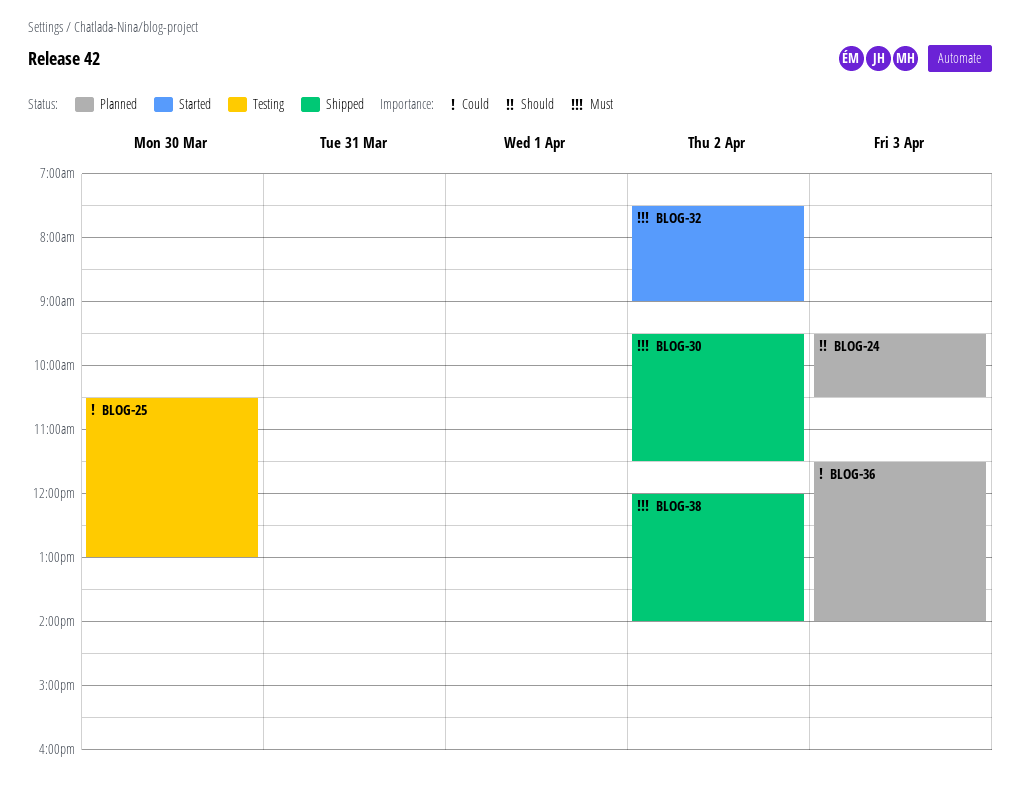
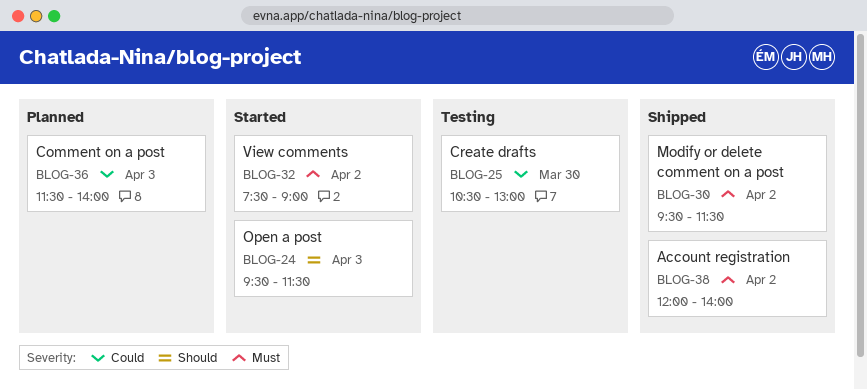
BLOG-24, status: Planned -> Started
BLOG-24, ends: 10:30 -> 11:30

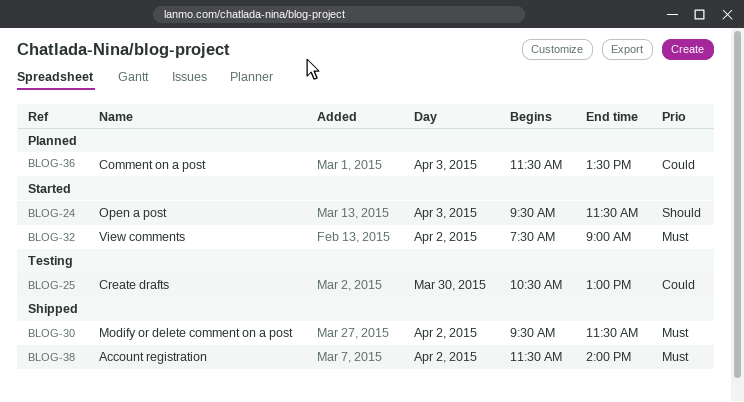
BLOG-36, ends: 14:00 -> 13:30
BLOG-38, begins: 12:00 -> 11:30

